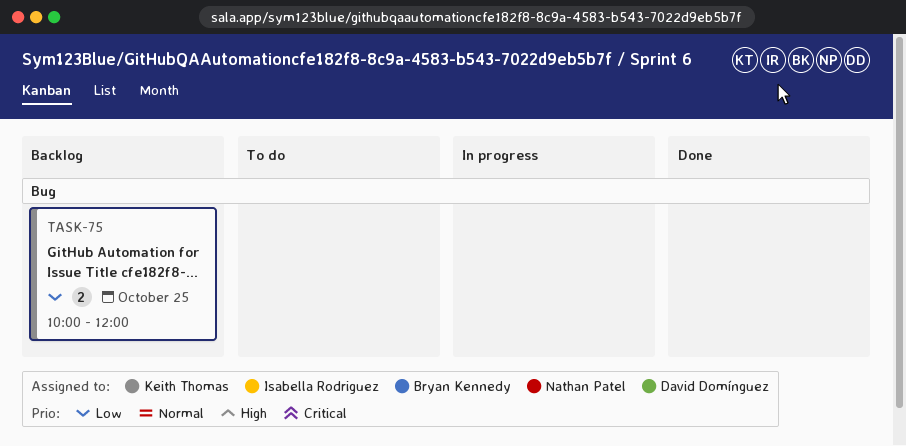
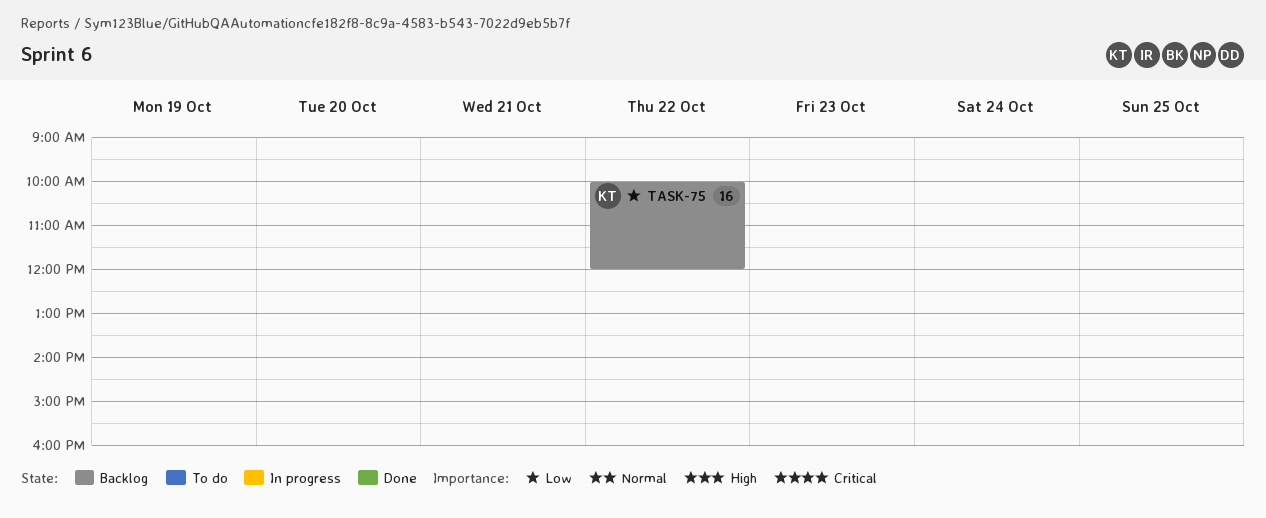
TASK-75, estimate: 2 -> 16
TASK-75, day: Oct 25 -> Oct 22

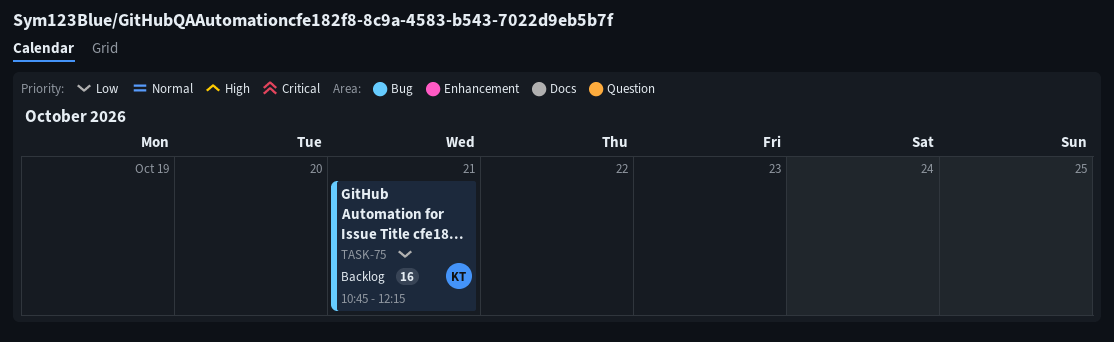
TASK-75, day: Oct 22 -> Oct 21
TASK-75, begins: 10:00 -> 10:45
TASK-75, ends: 12:00 -> 12:15

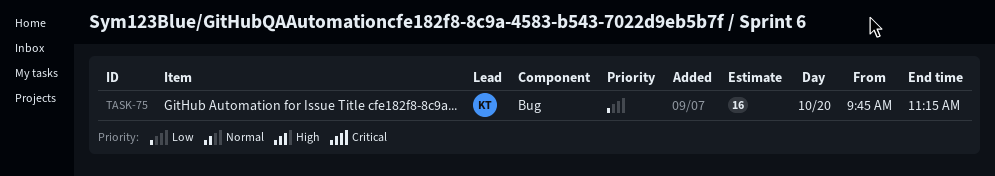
TASK-75, day: Oct 21 -> Oct 20
TASK-75, begins: 10:45 -> 09:45
TASK-75, ends: 12:15 -> 11:15

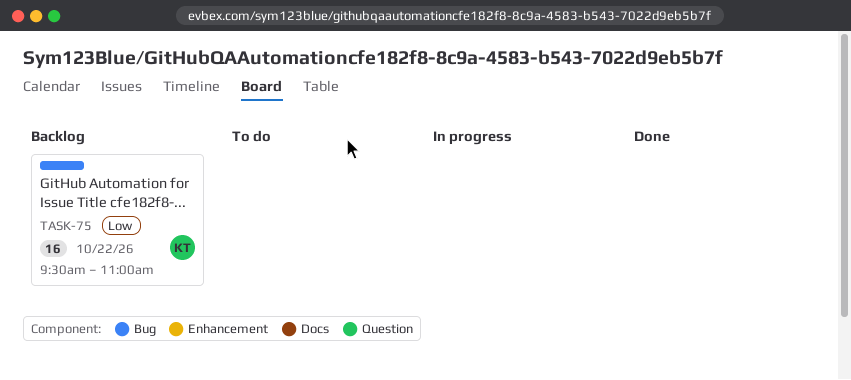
TASK-75, day: Oct 20 -> Oct 22
TASK-75, begins: 09:45 -> 09:30
TASK-75, ends: 11:15 -> 11:00

